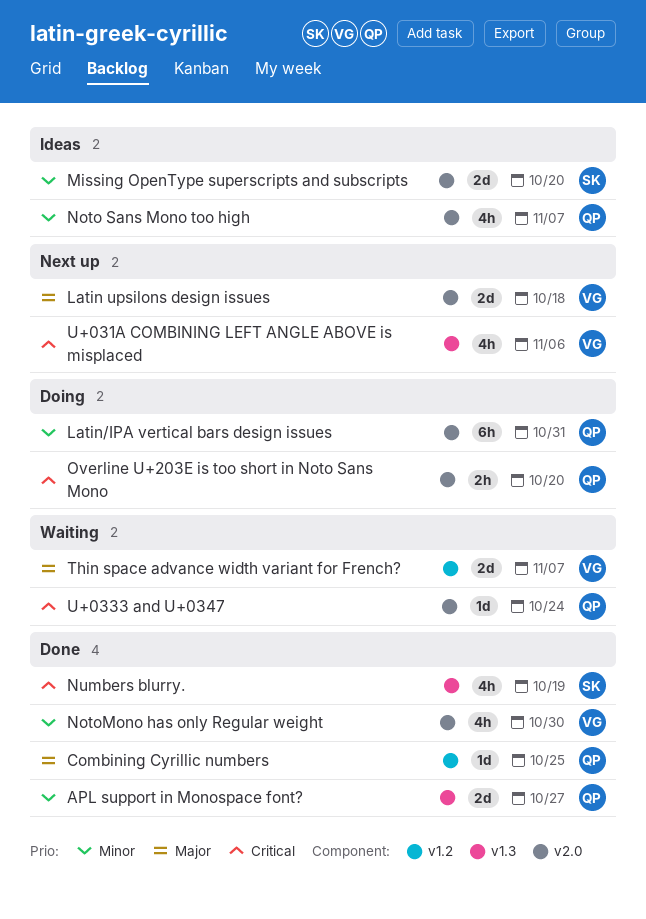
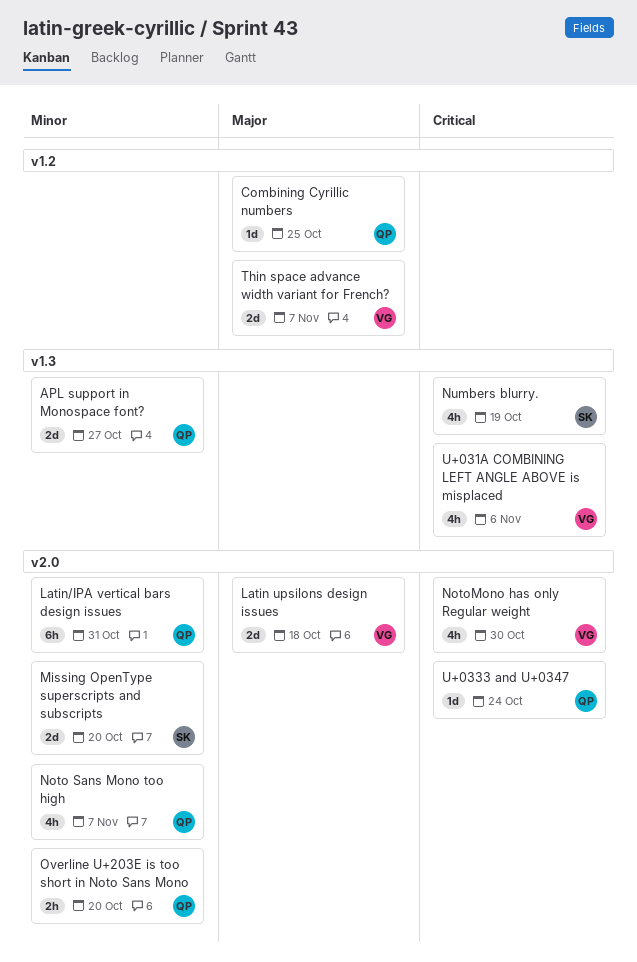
NotoMono has only Regular weight, priority: Minor -> Critical
Overline U+203E is too short in Noto Sans Mono, priority: Critical -> Minor

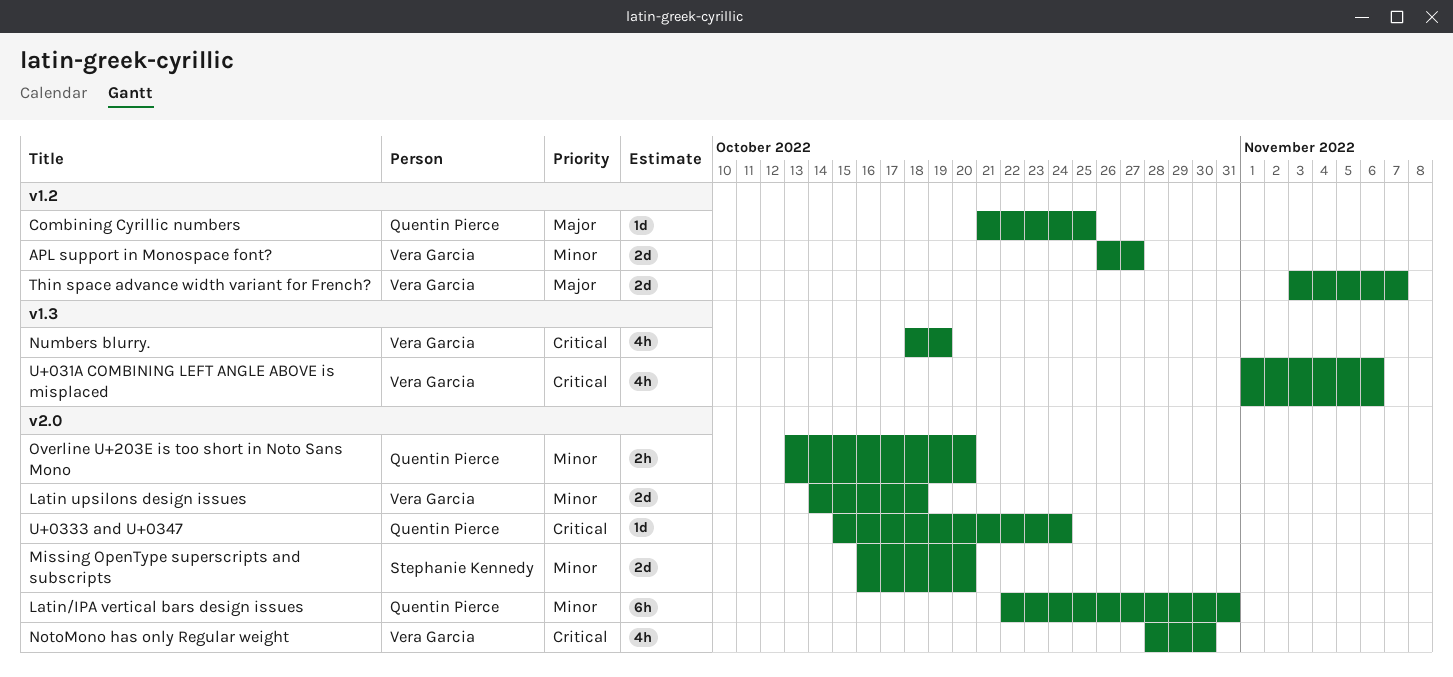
APL support in Monospace font?, owner: Quentin Pierce -> Vera Garcia
APL support in Monospace font?, label: v1.3 -> v1.2
Latin upsilons design issues, priority: Major -> Minor
Noto Sans Mono too high: present -> none
Numbers blurry., owner: Stephanie Kennedy -> Vera Garcia

